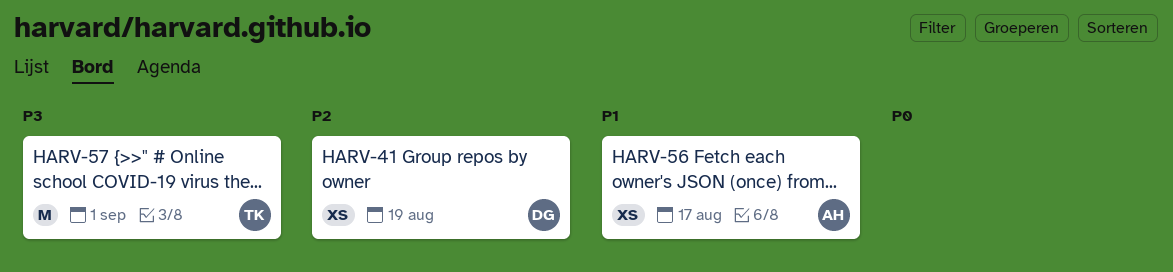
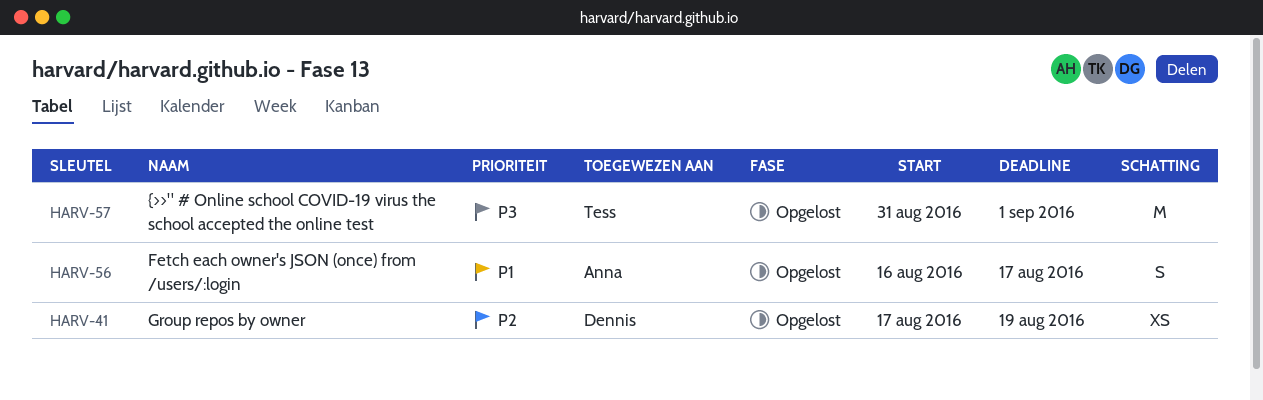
HARV-56, estimate: XS -> S

